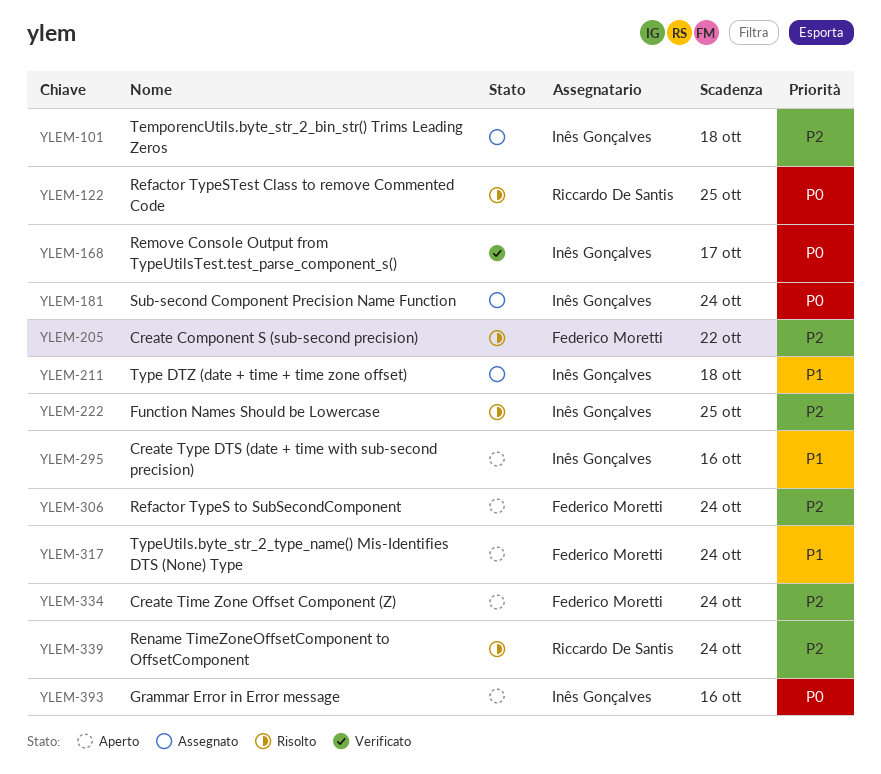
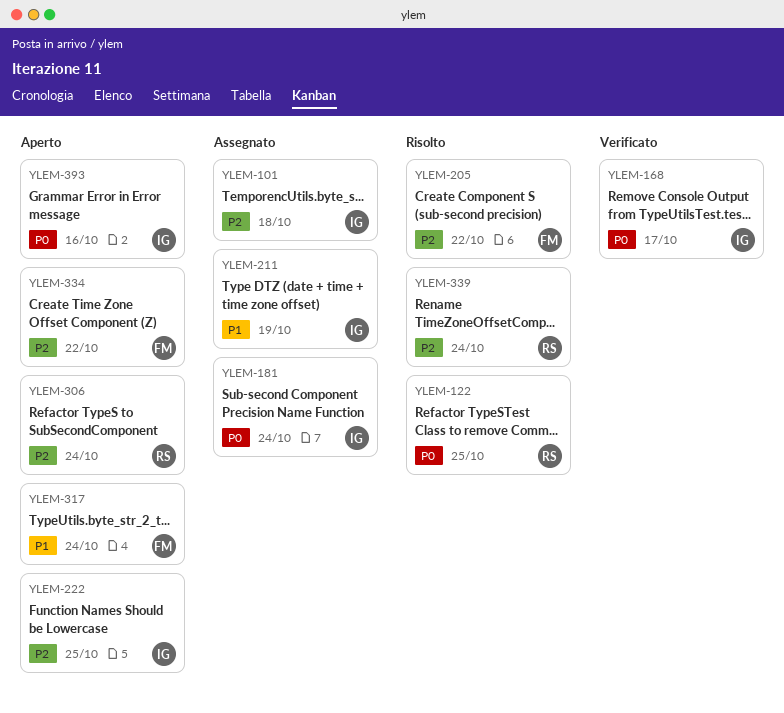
YLEM-211, due: Oct 18 -> Oct 19
YLEM-222, status: Risolto -> Aperto
YLEM-295: present -> none
YLEM-306, owner: Federico Moretti -> Riccardo De Santis
YLEM-334, due: Oct 24 -> Oct 22

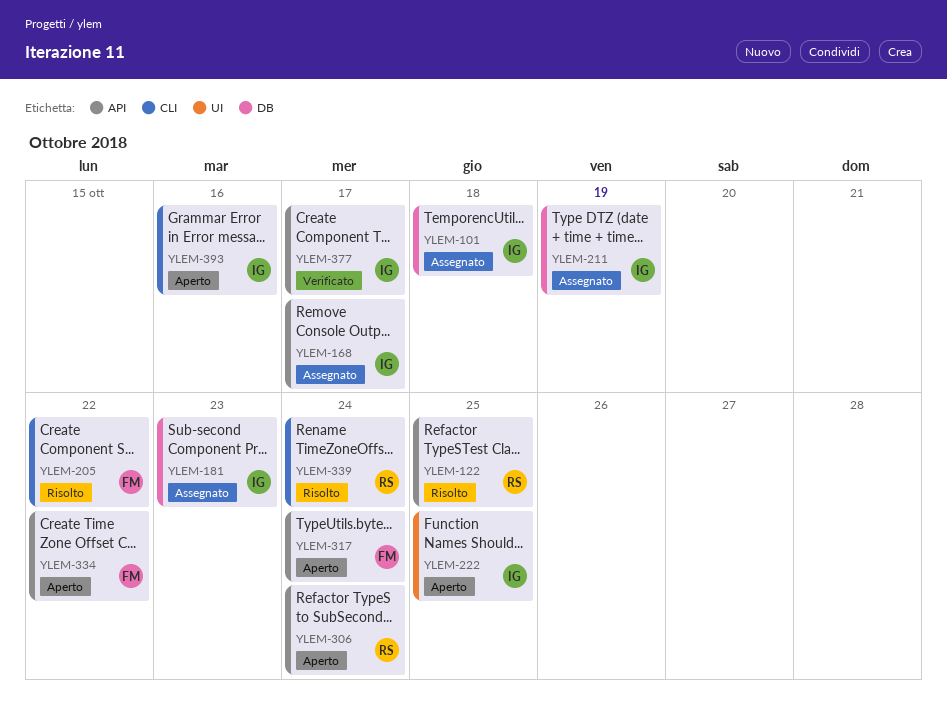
YLEM-168, status: Verificato -> Assegnato
YLEM-181, due: Oct 24 -> Oct 23
YLEM-377: none -> present

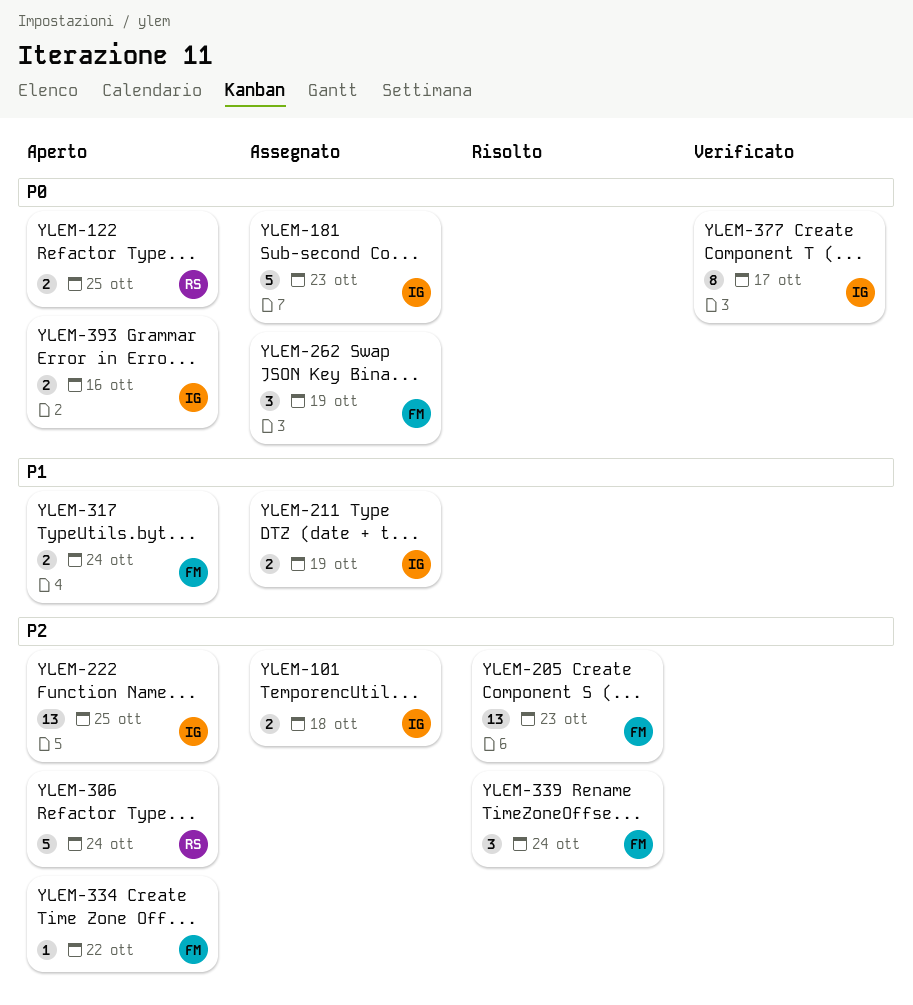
YLEM-122, status: Risolto -> Aperto
YLEM-168: present -> none
YLEM-205, due: Oct 22 -> Oct 23
YLEM-262: none -> present
YLEM-339, owner: RS -> FM

